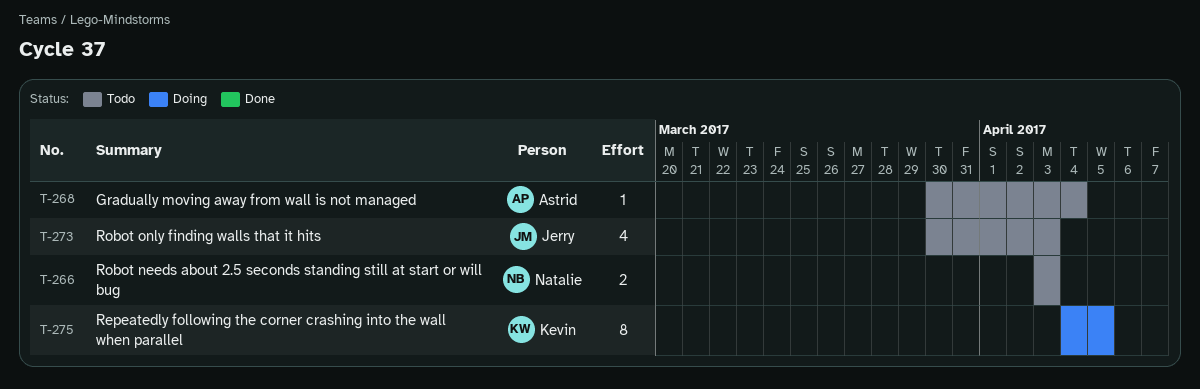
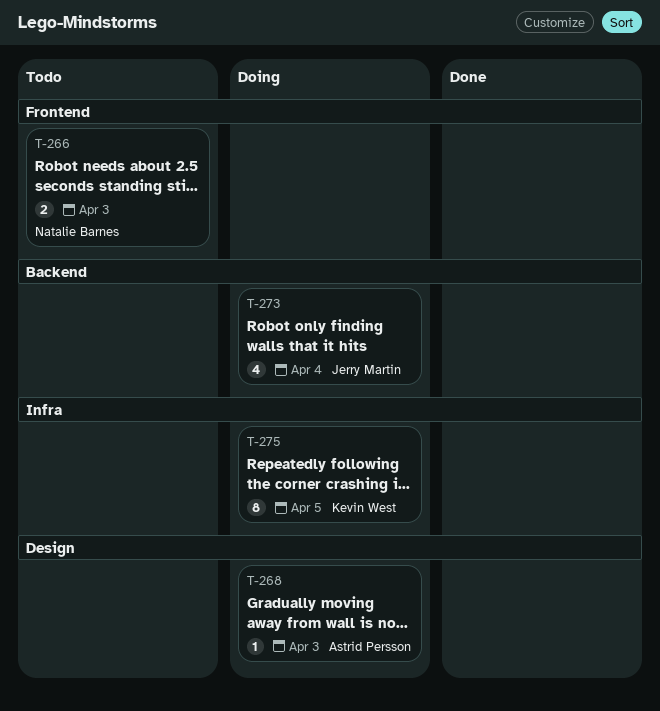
T-268, status: Todo -> Doing
T-268, due: Apr 4 -> Apr 3
T-273, status: Todo -> Doing
T-273, due: Apr 3 -> Apr 4

